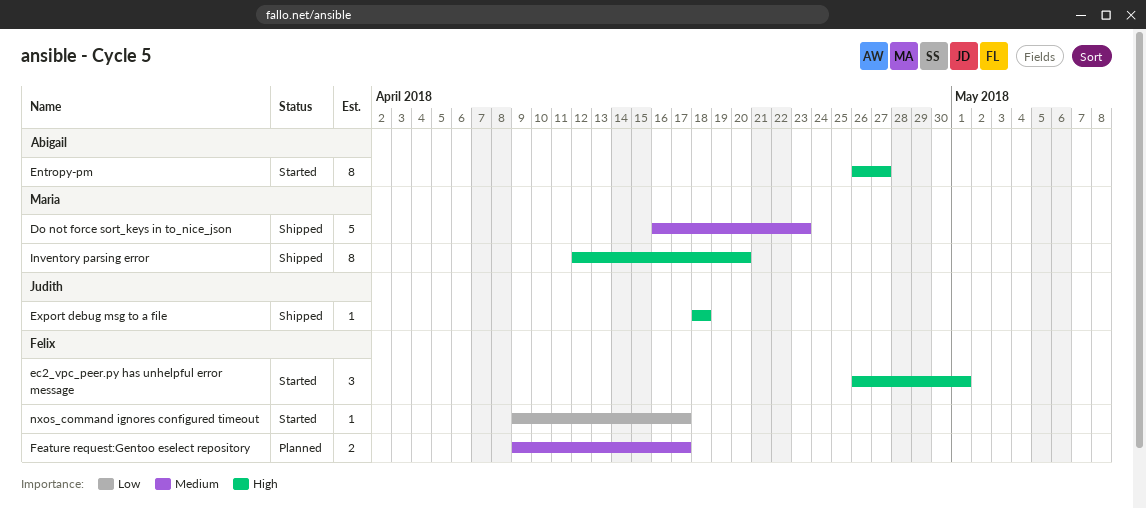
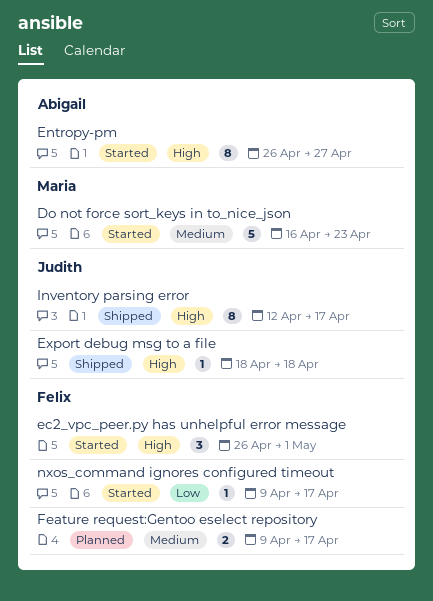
Do not force sort_keys in to_nice_json, status: Shipped -> Started
Inventory parsing error, owner: Maria -> Judith
Inventory parsing error, due: Apr 20 -> Apr 17

